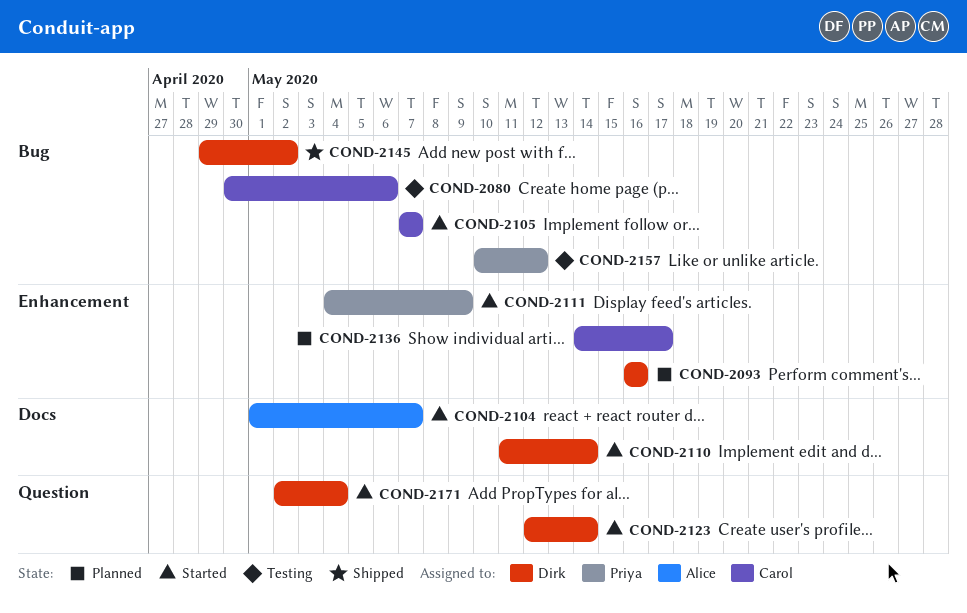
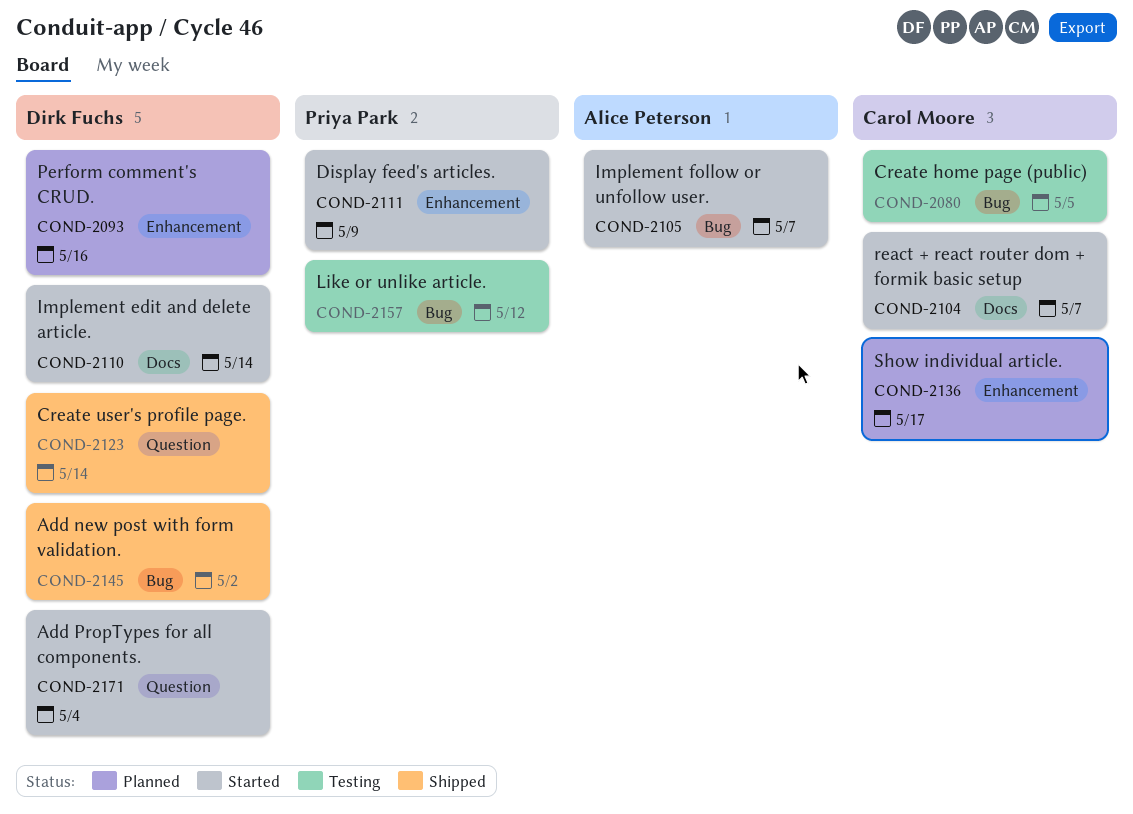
COND-2080, due: May 6 -> May 5
COND-2104, owner: Alice Peterson -> Carol Moore
COND-2105, owner: Carol Moore -> Alice Peterson
COND-2123, status: Started -> Shipped

